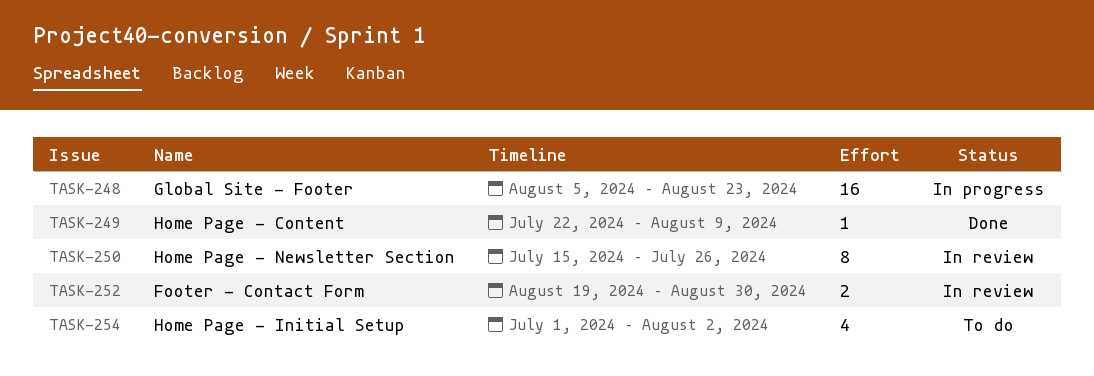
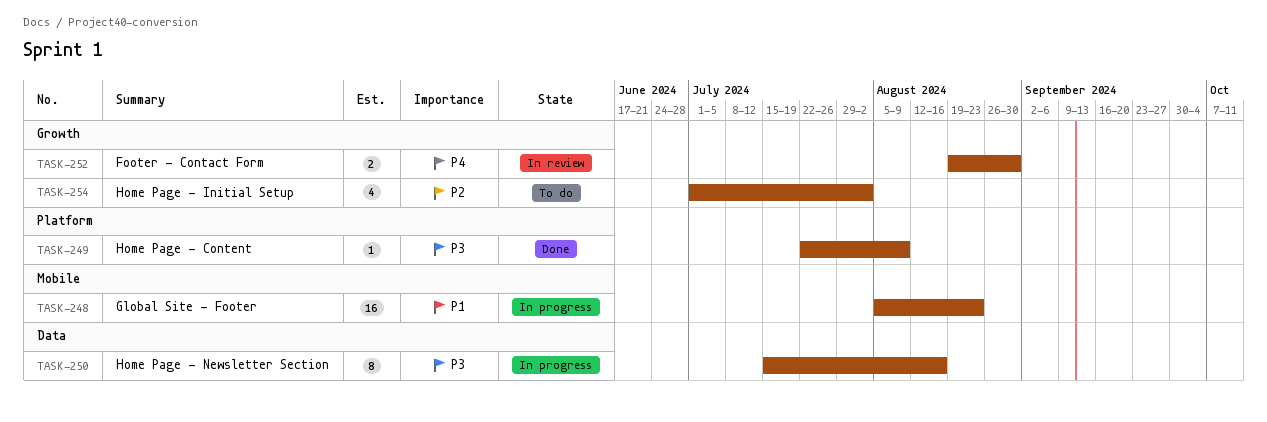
TASK-250, status: In review -> In progress
TASK-250, due: Jul 26 -> Aug 16

